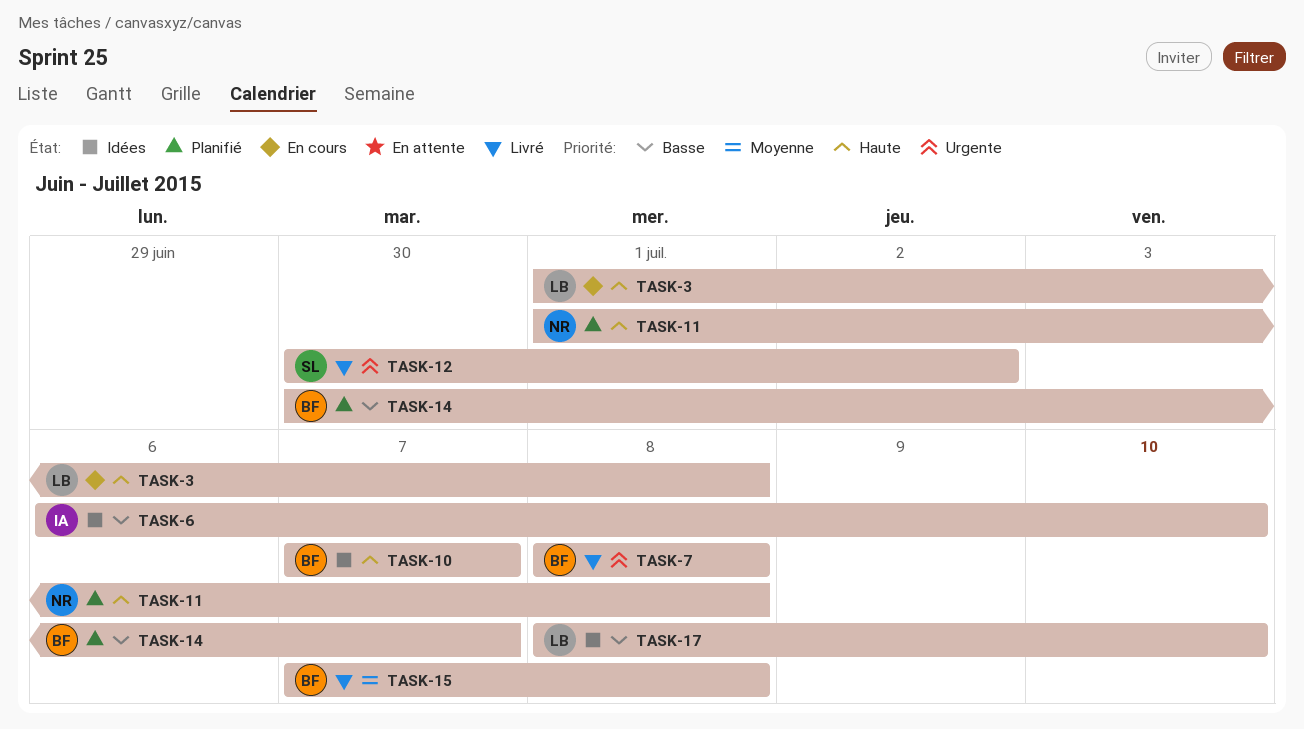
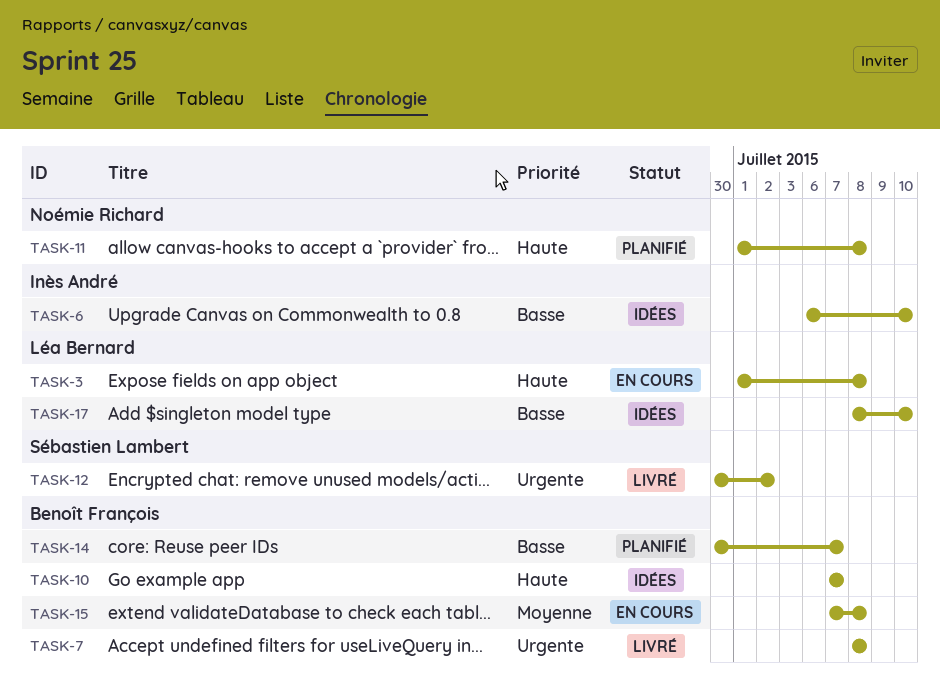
TASK-15, status: Livré -> En cours

